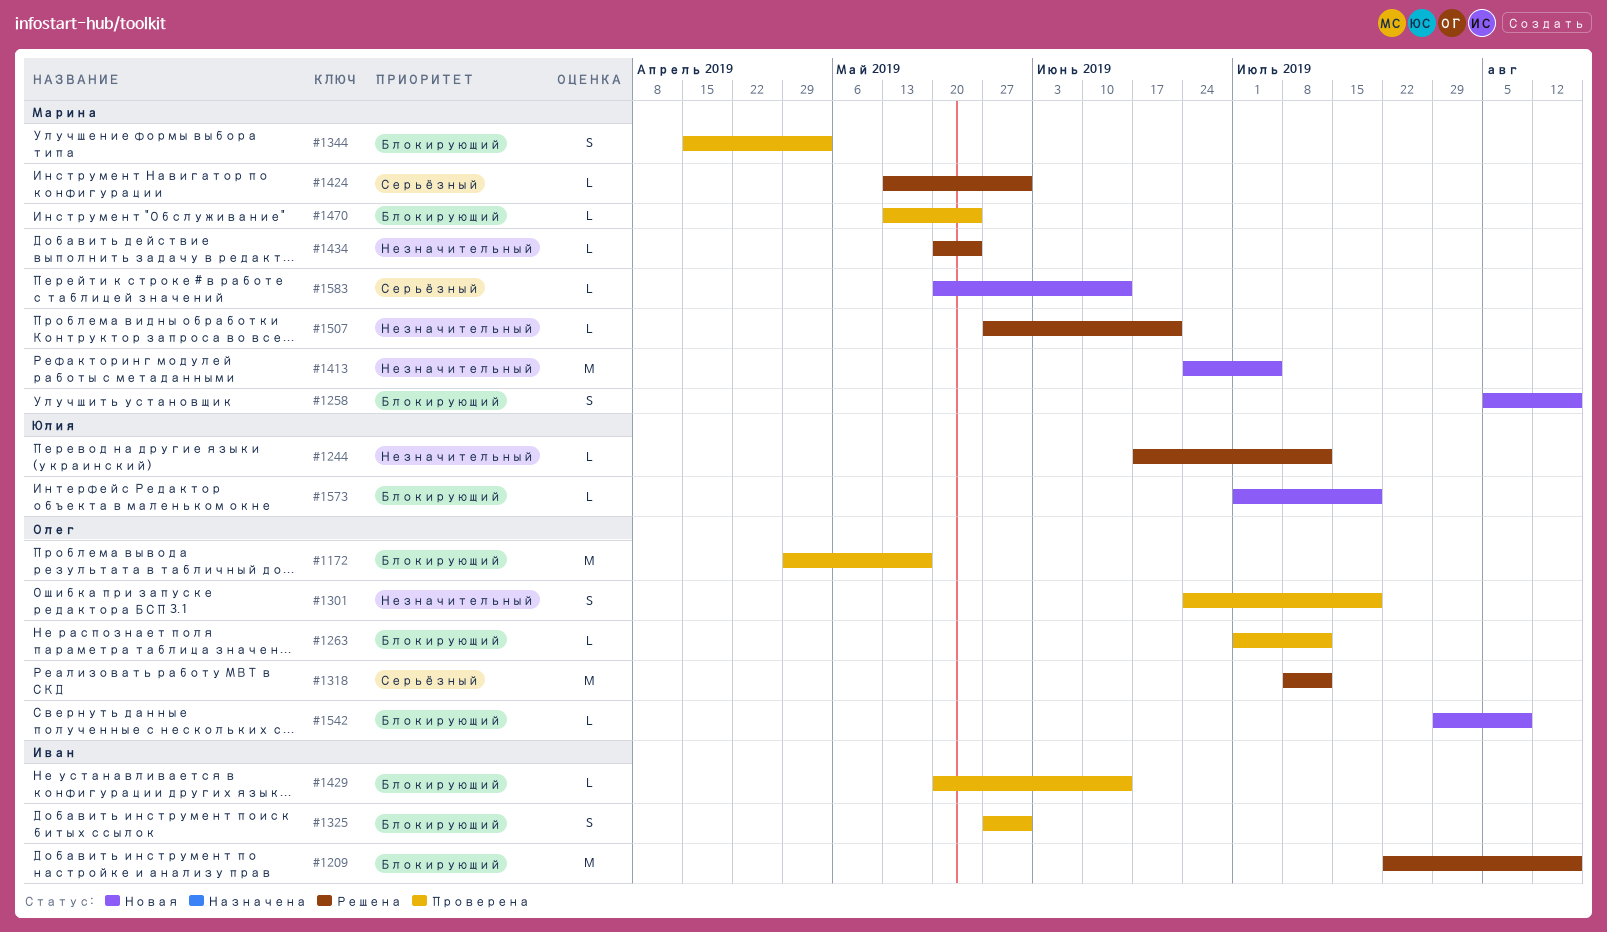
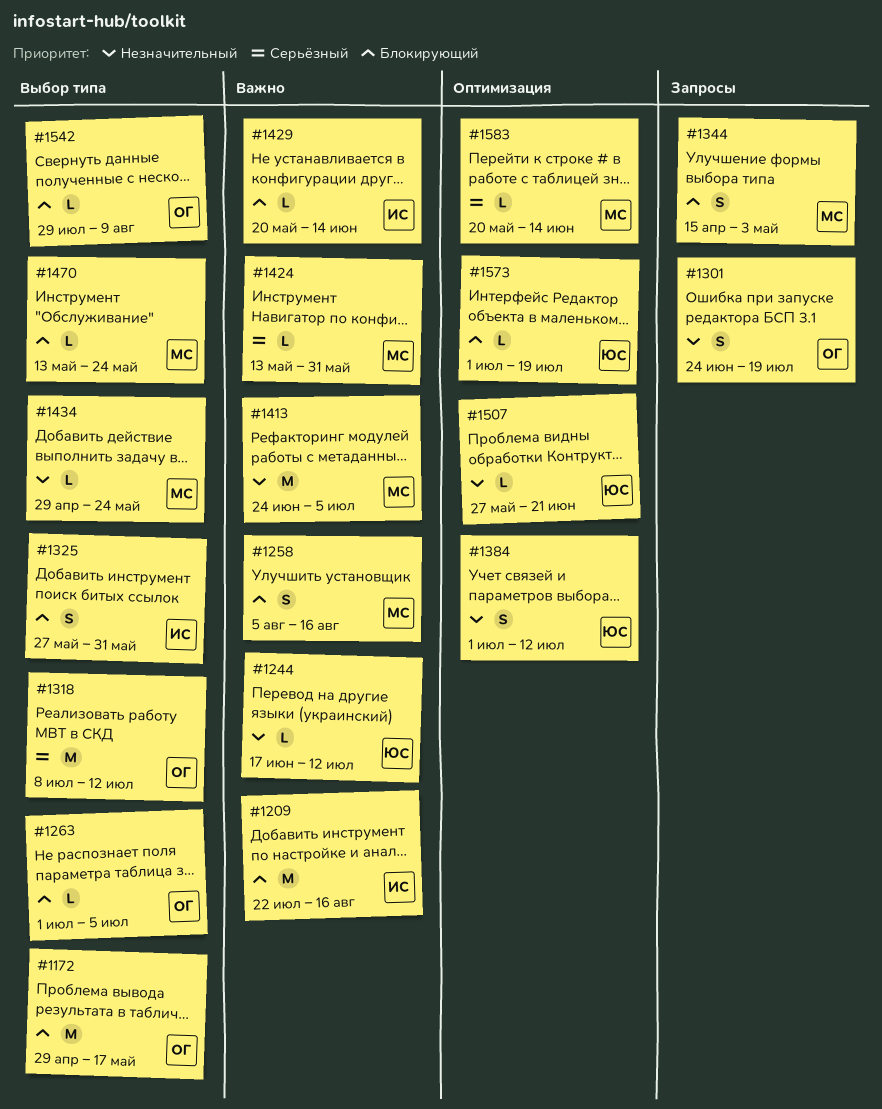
#1263, due: Jul 12 -> Jul 5
#1384: none -> present
#1434, start: May 20 -> Apr 29
#1507, owner: Марина -> Юлия

